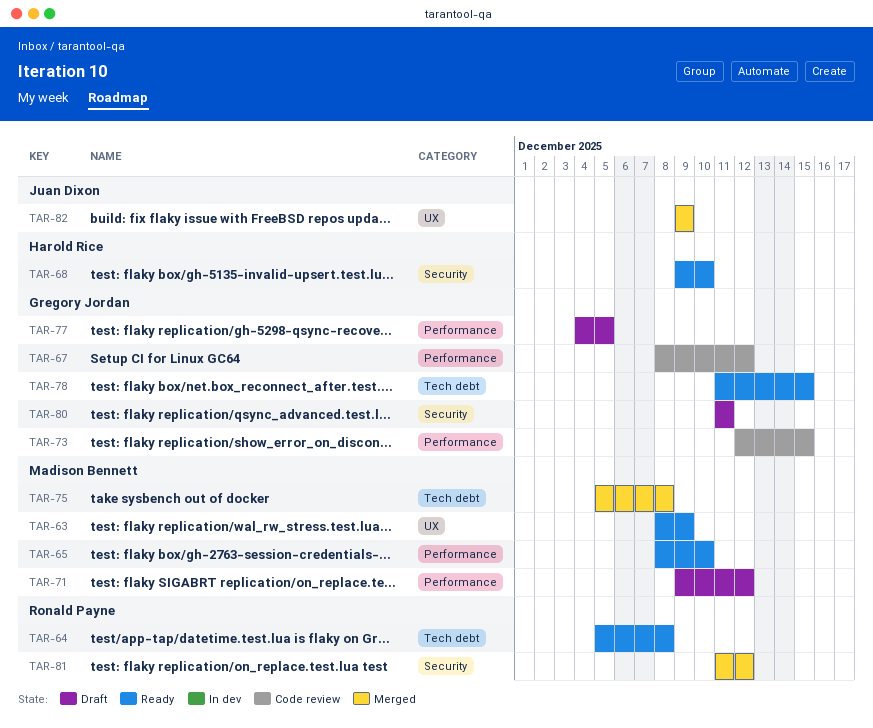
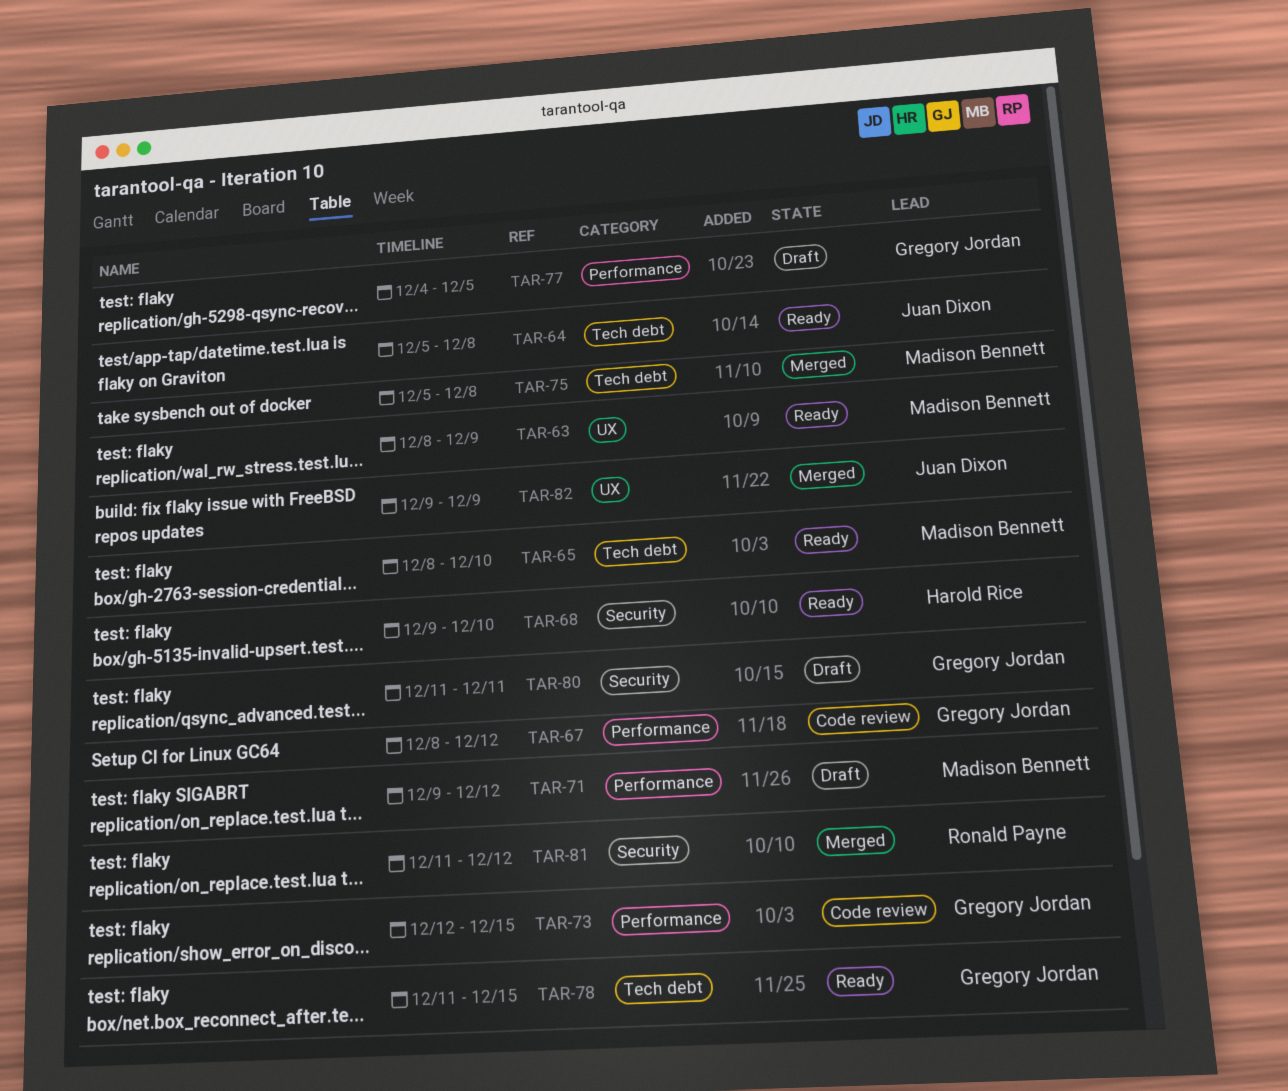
TAR-64, owner: Ronald Payne -> Juan Dixon
TAR-65, label: Performance -> Tech debt

